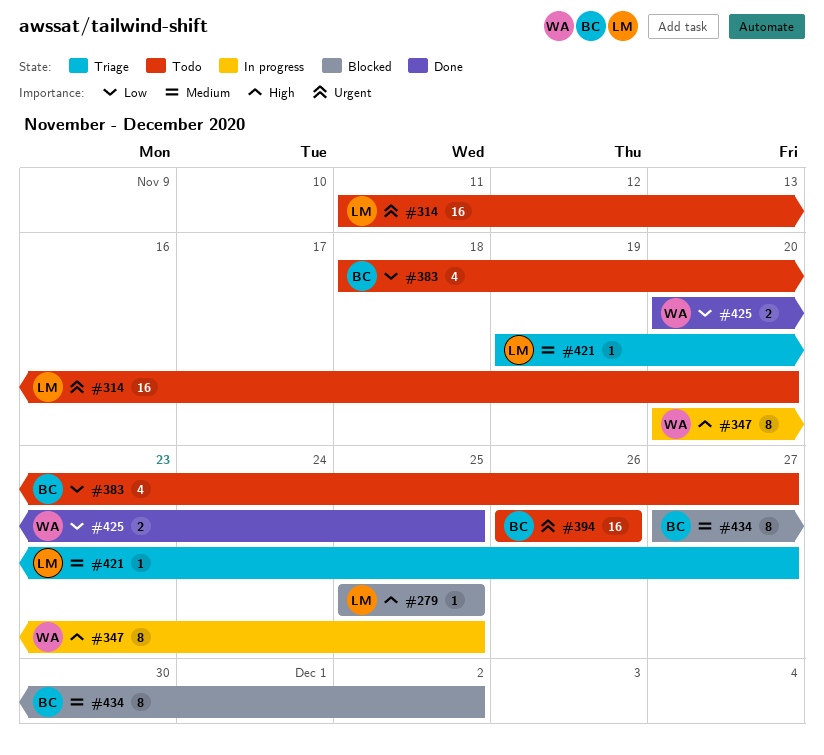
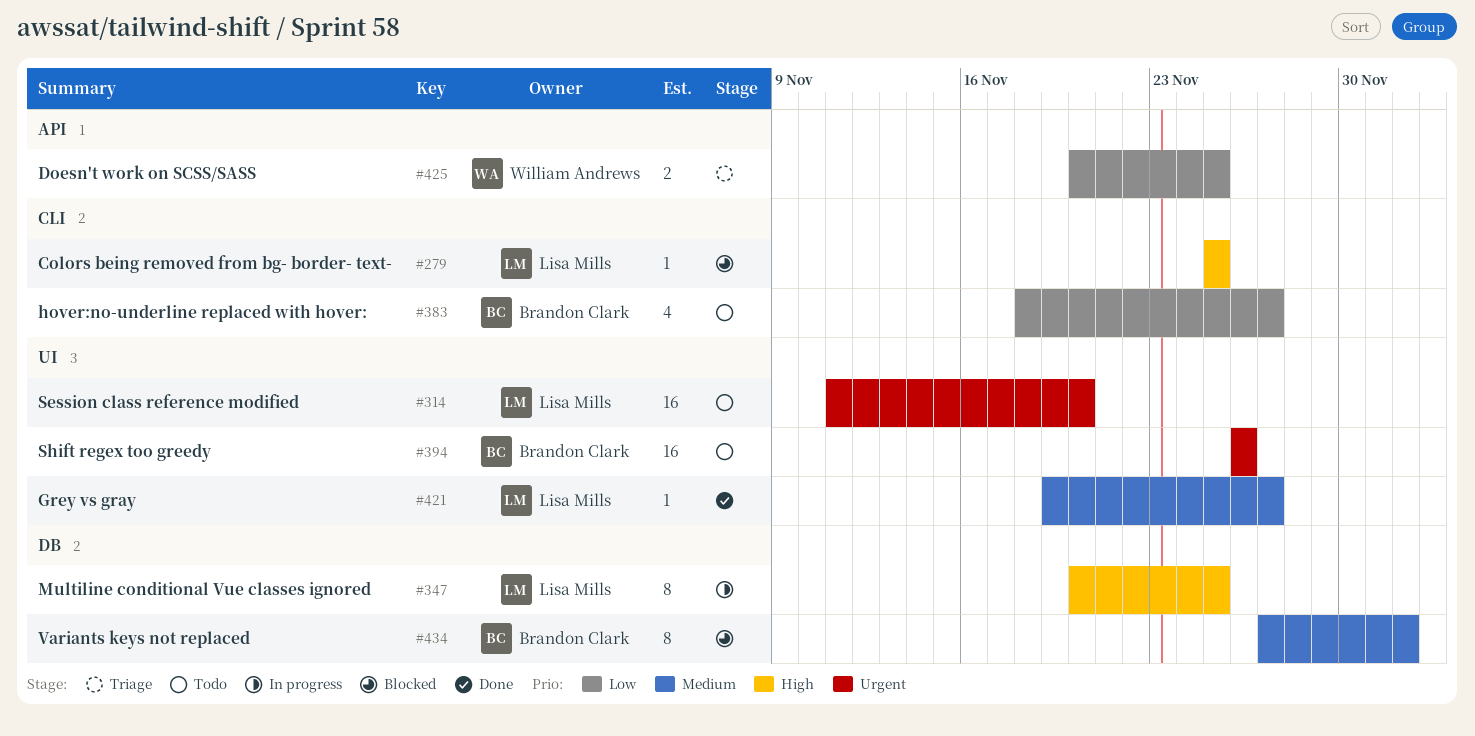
#347, owner: William Andrews -> Lisa Mills
#421, status: Triage -> Done
#425, status: Done -> Triage

